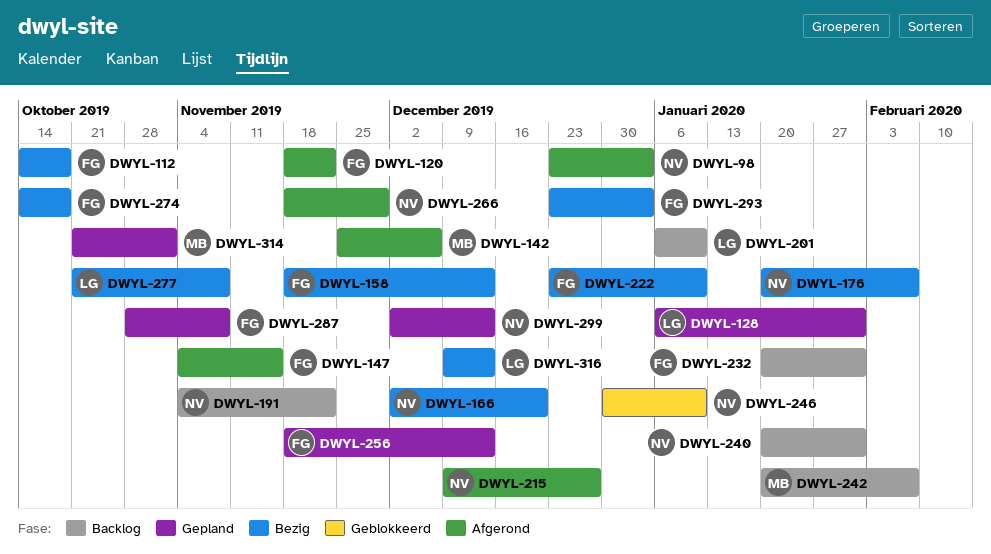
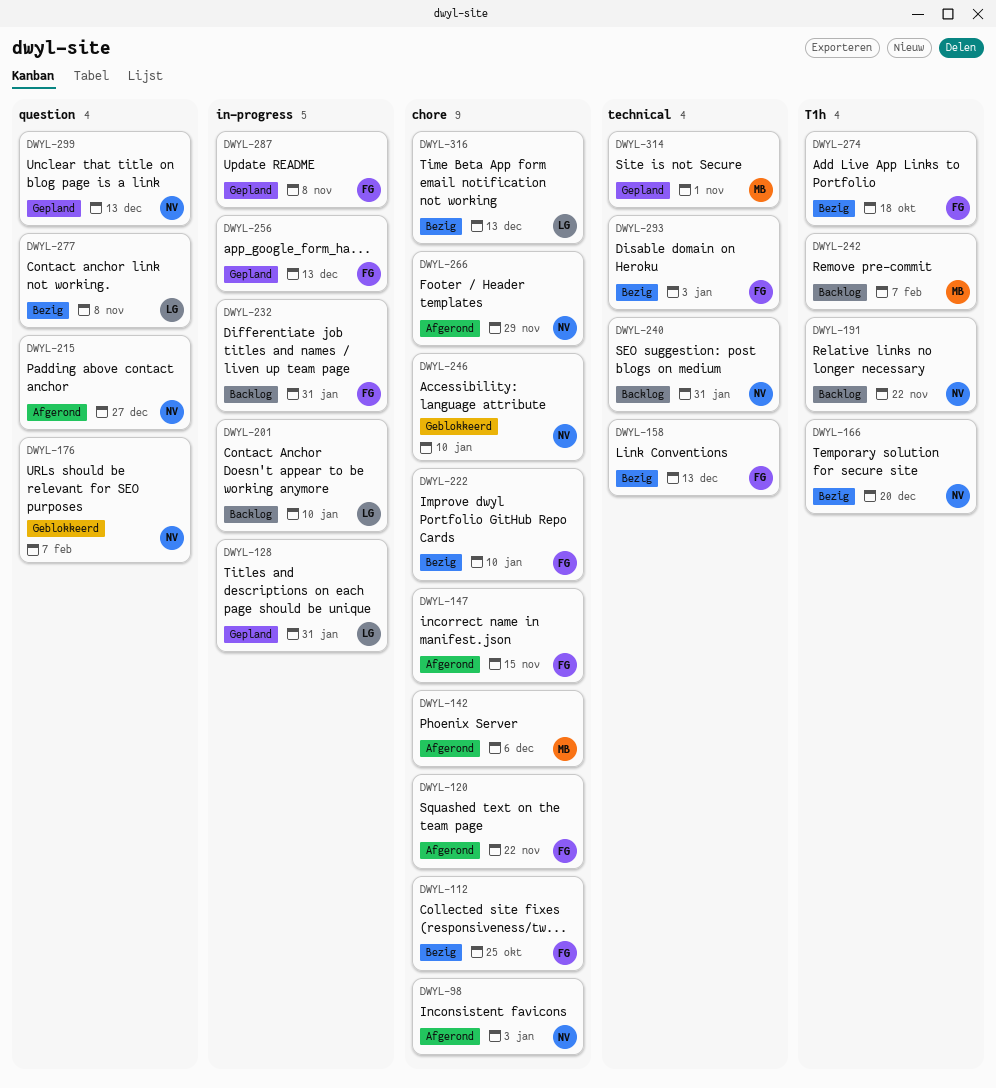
DWYL-112, due: Oct 18 -> Oct 25
DWYL-176, status: Bezig -> Geblokkeerd

